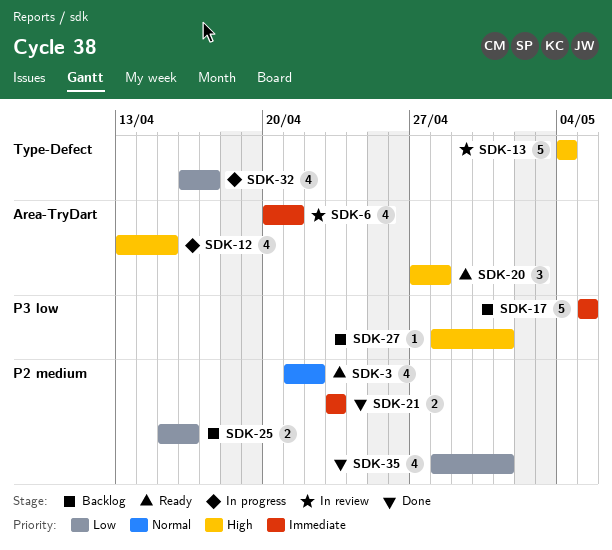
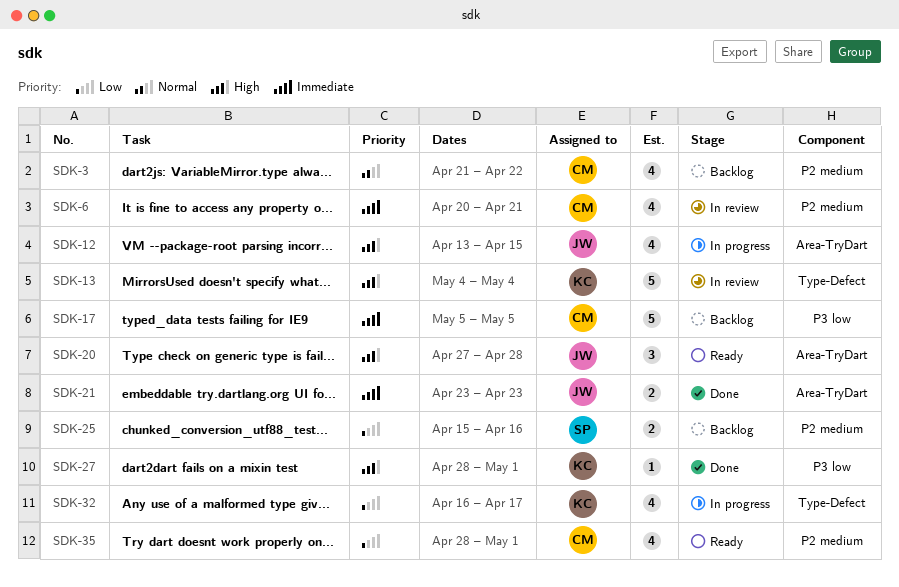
SDK-3, status: Ready -> Backlog
SDK-6, label: Area-TryDart -> P2 medium
SDK-21, label: P2 medium -> Area-TryDart
SDK-27, status: Backlog -> Done
SDK-35, status: Done -> Ready

